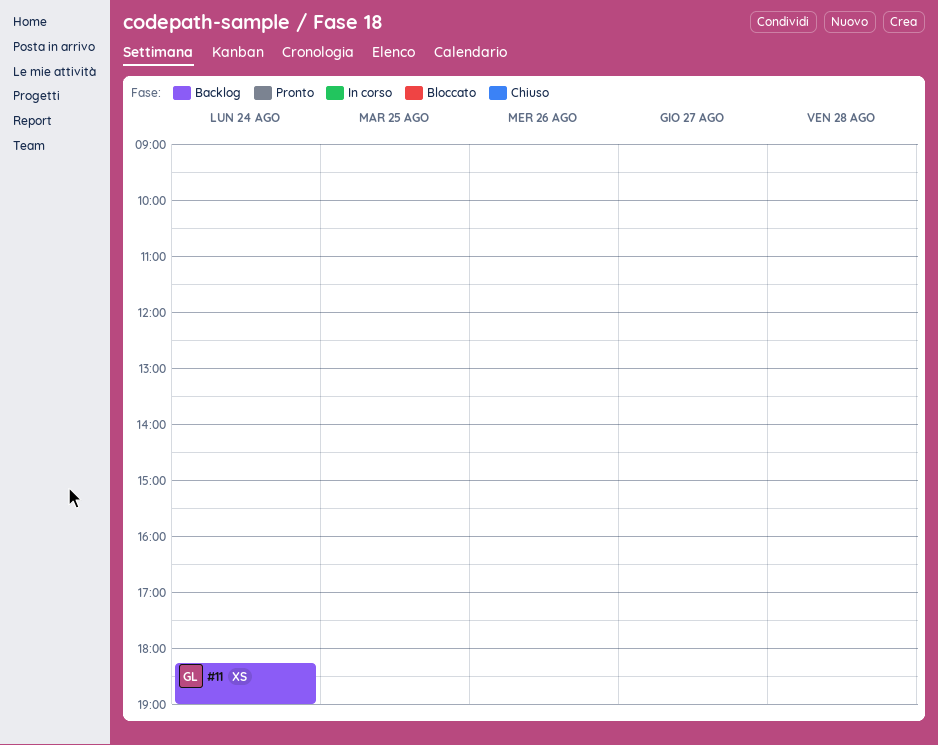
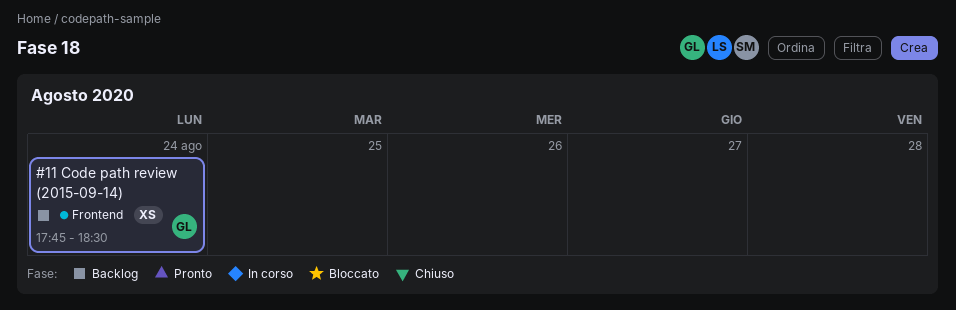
#11, begins: 18:15 -> 17:45
#11, ends: 19:00 -> 18:30

